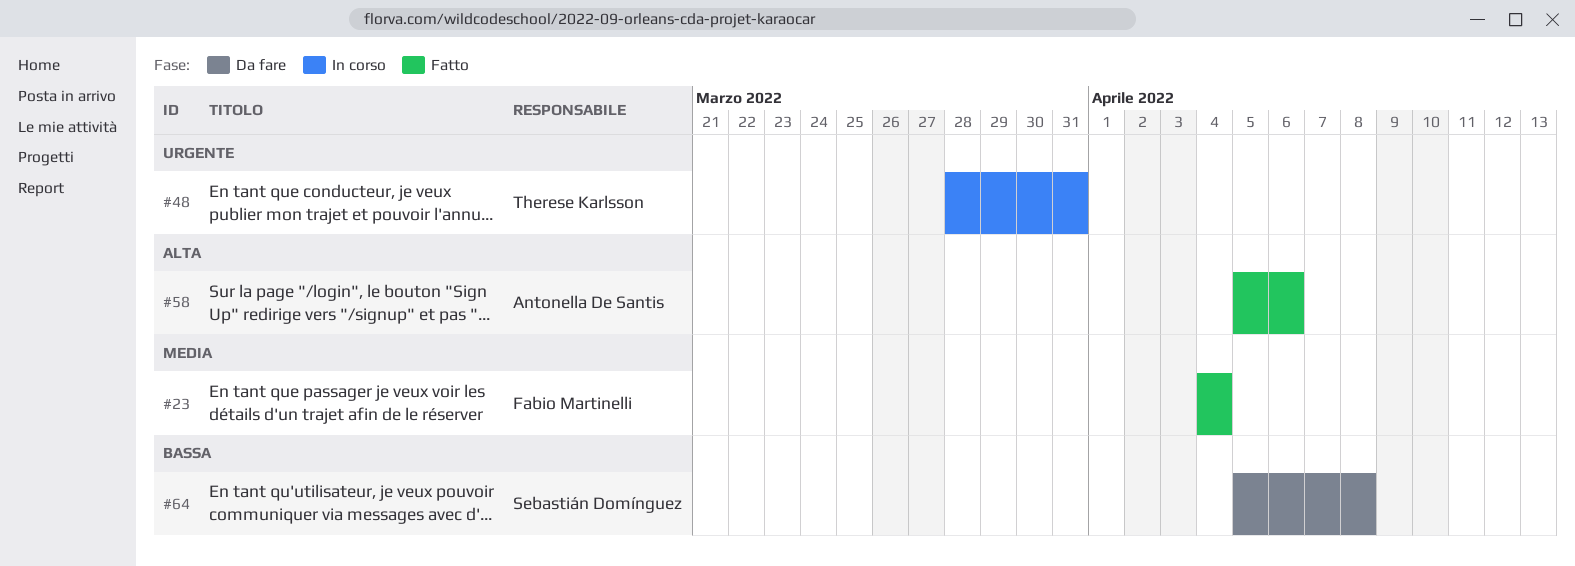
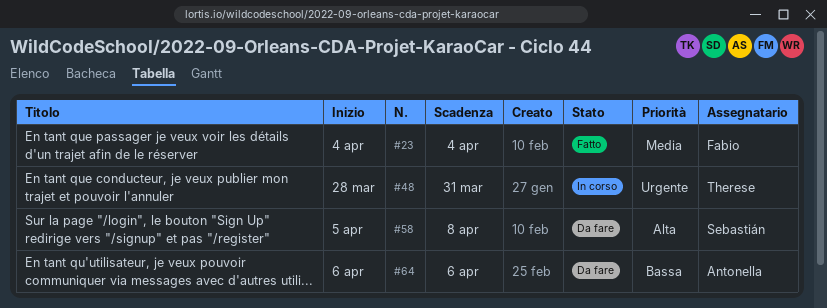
#58, status: Fatto -> Da fare
#58, owner: Antonella De Santis -> Sebastián Domínguez
#58, due: Apr 6 -> Apr 8
#64, owner: Sebastián Domínguez -> Antonella De Santis
#64, start: Apr 5 -> Apr 6
#64, due: Apr 8 -> Apr 6

